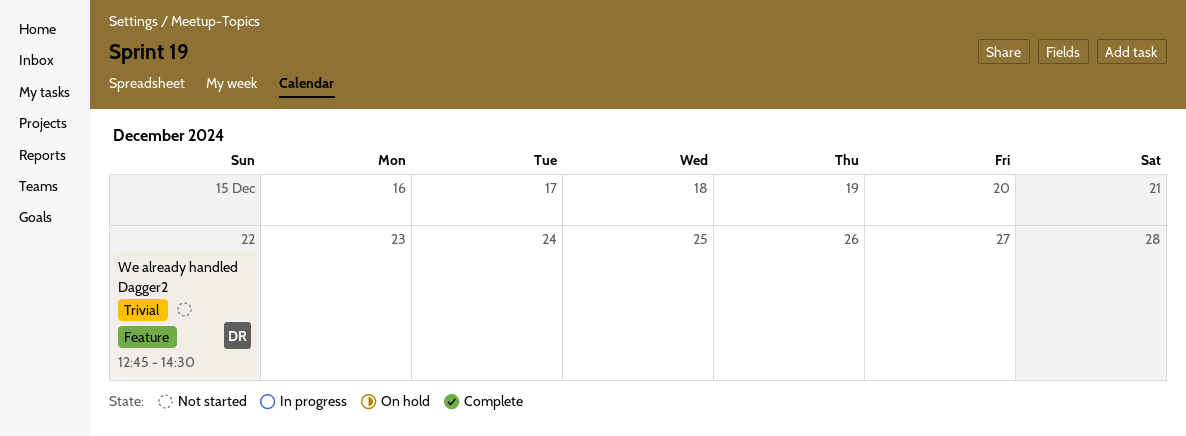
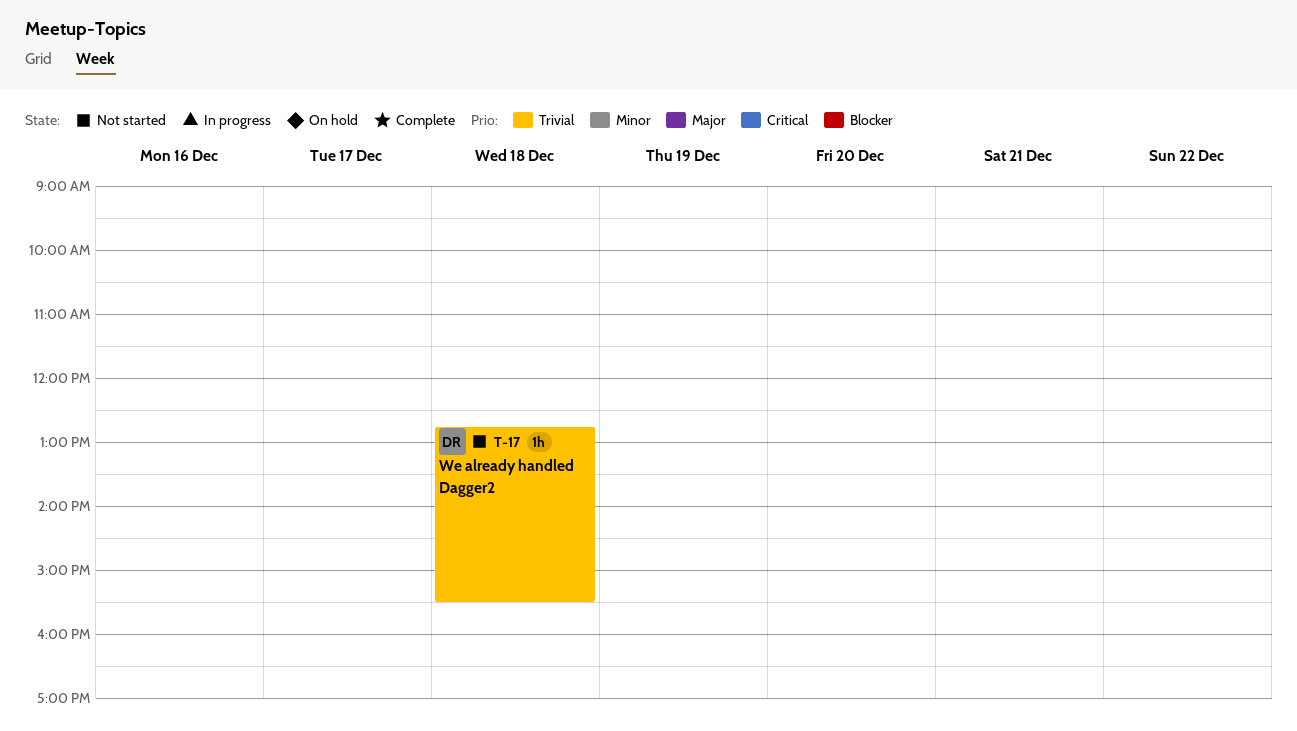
We already handled Dagger2, day: Dec 22 -> Dec 18
We already handled Dagger2, ends: 14:30 -> 15:30

